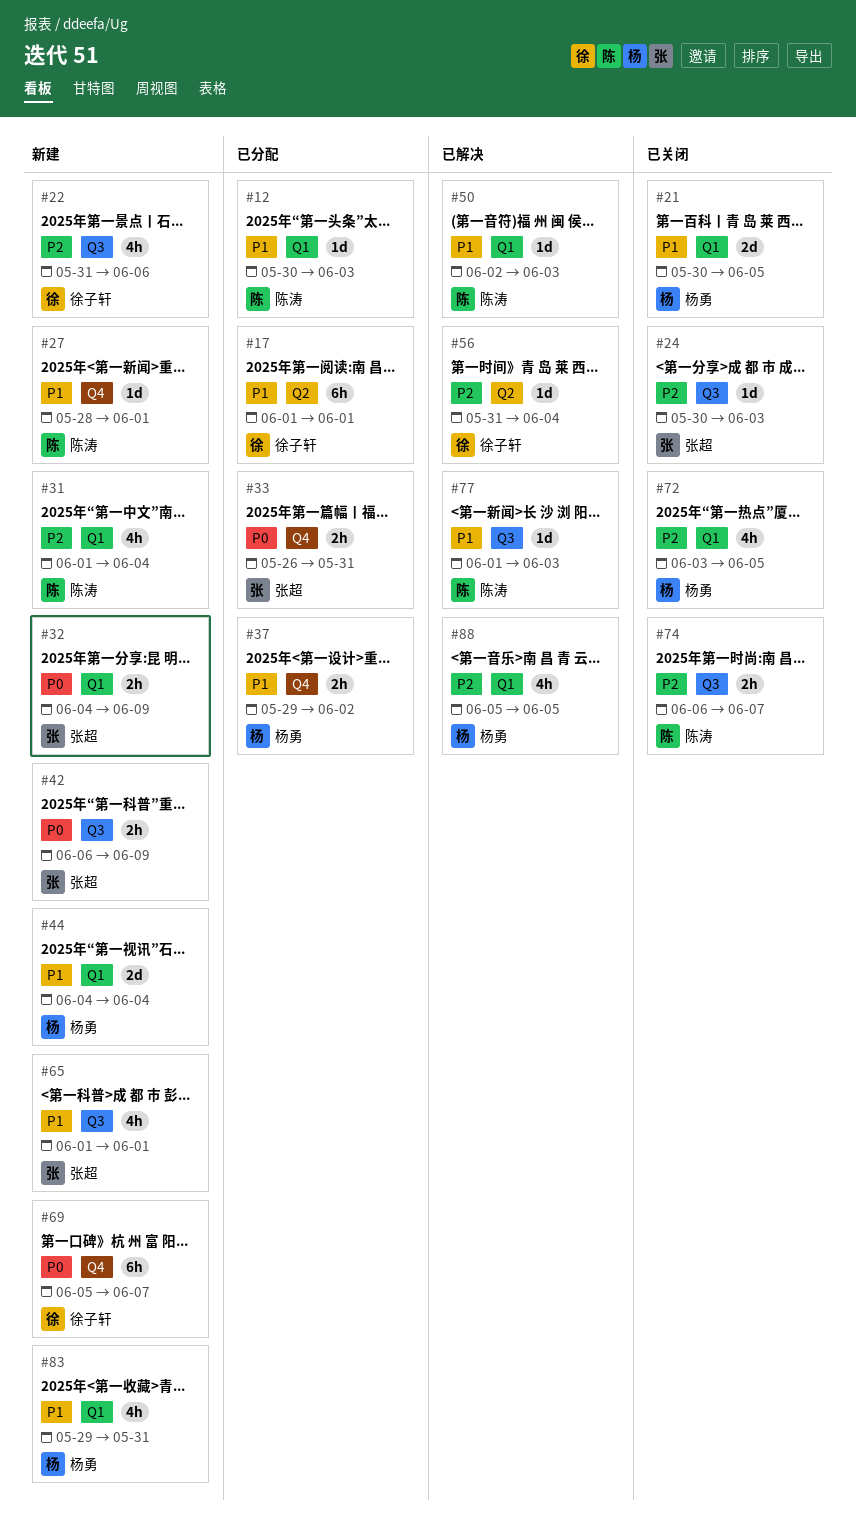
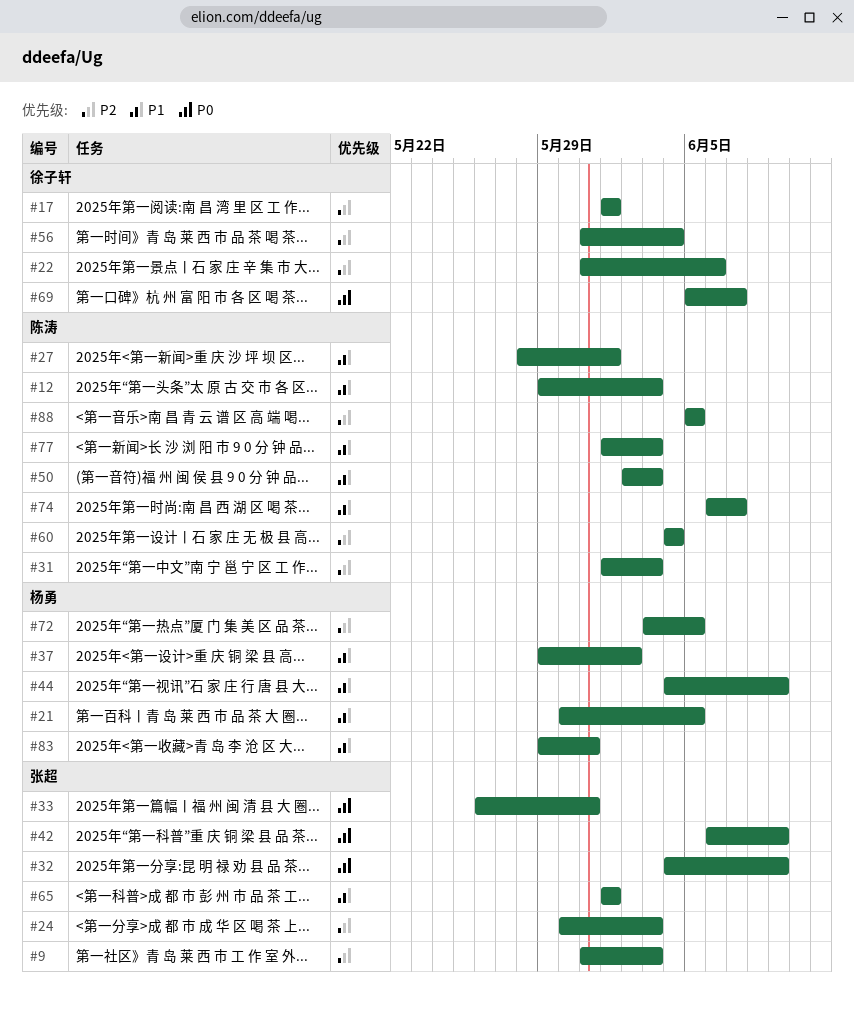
#9: none -> present
#12, start: May 30 -> May 29
#17, priority: P1 -> P2
#31, due: Jun 4 -> Jun 3
#44, due: Jun 4 -> Jun 9
#60: none -> present
#74, priority: P2 -> P1
#88, owner: 杨勇 -> 陈涛

